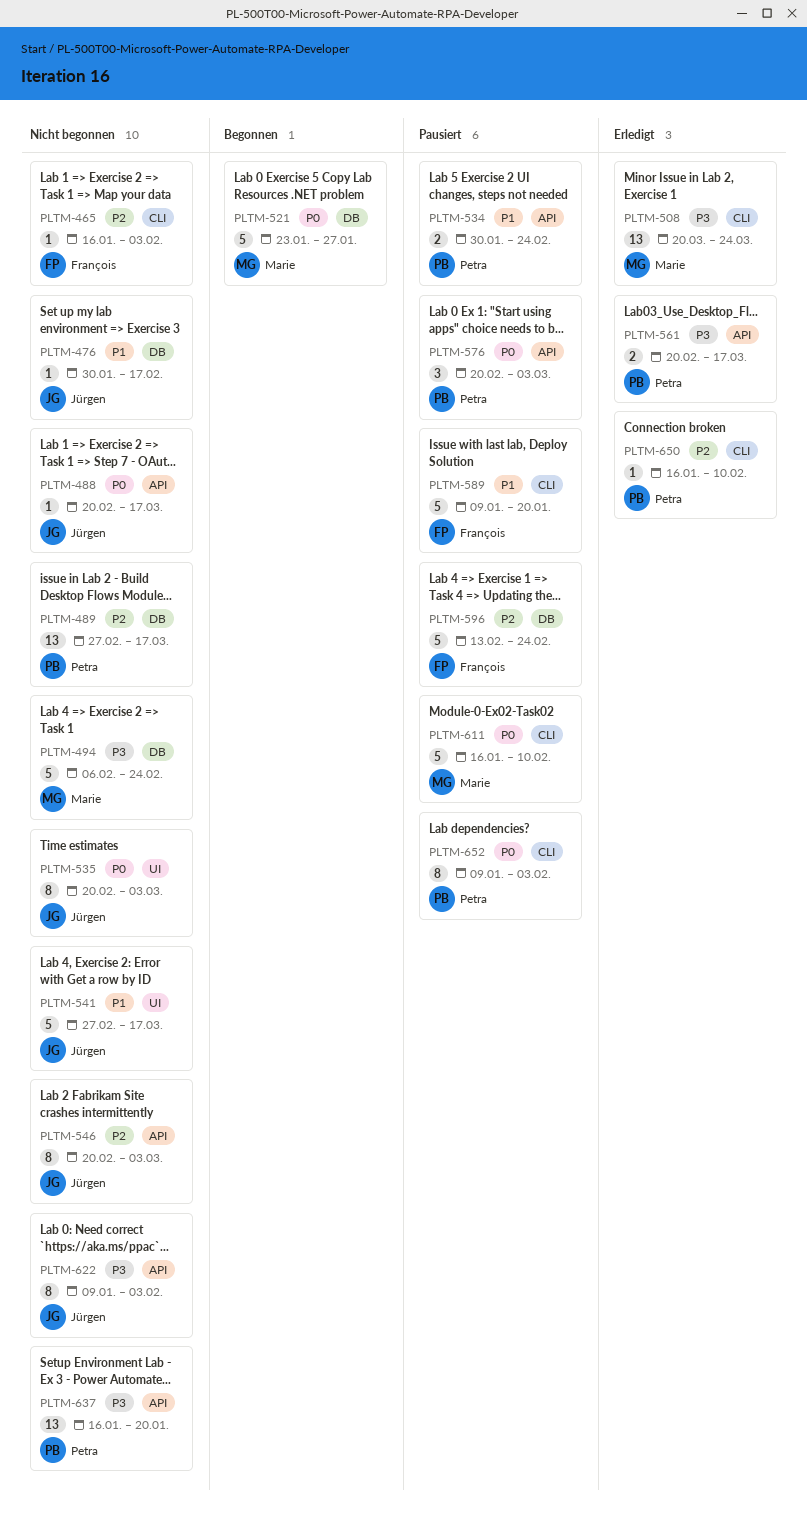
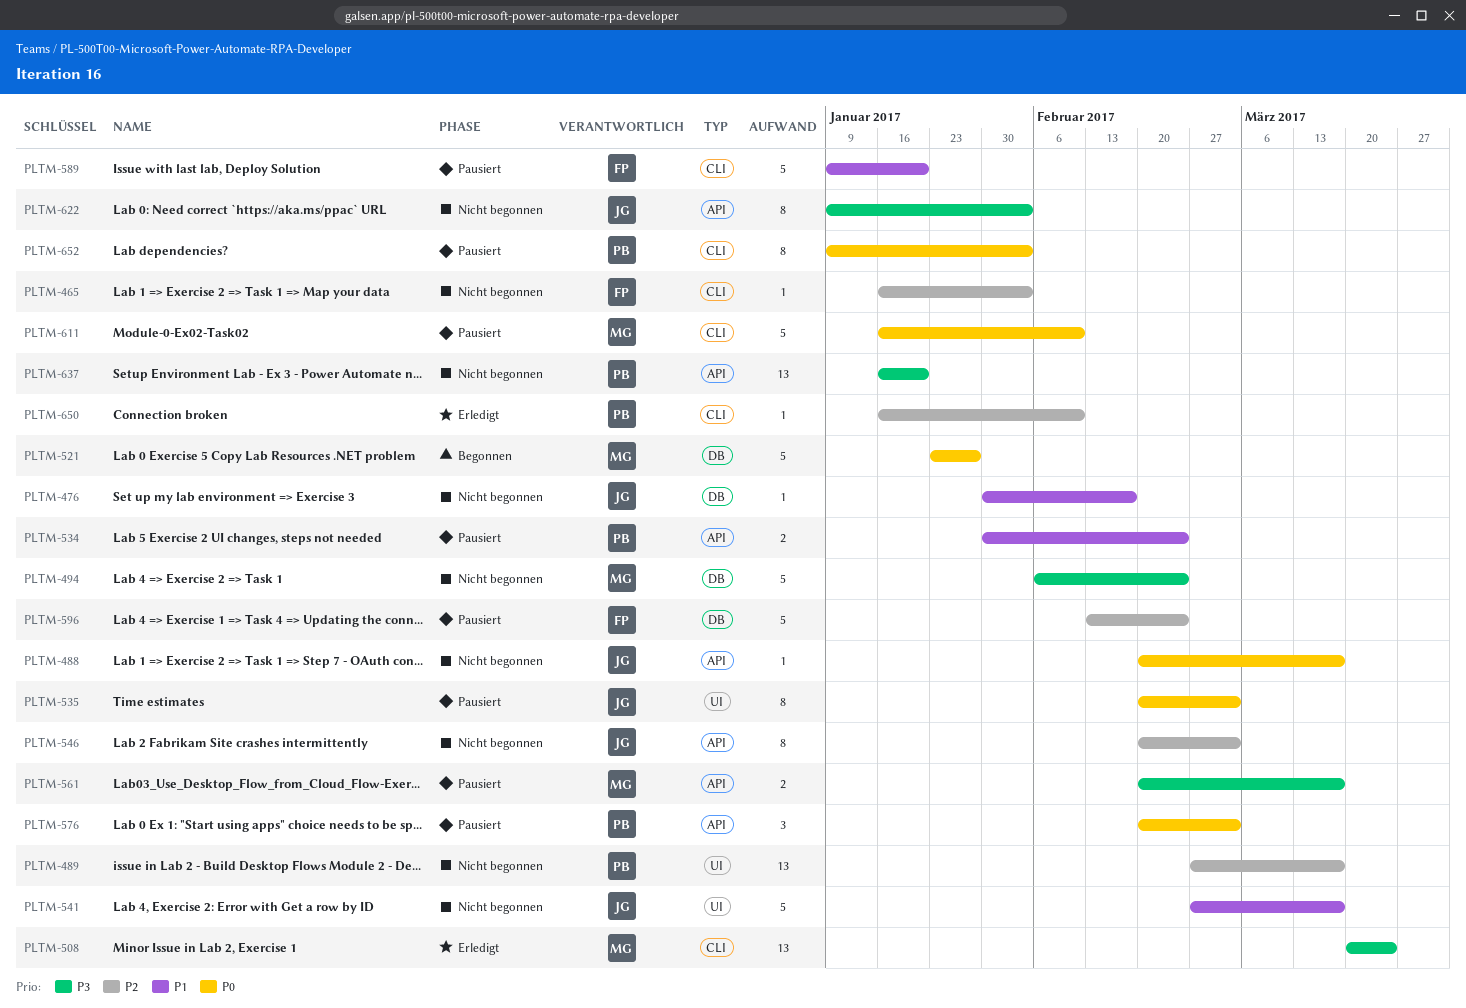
PLTM-489, label: DB -> UI
PLTM-535, status: Nicht begonnen -> Pausiert
PLTM-561, status: Erledigt -> Pausiert
PLTM-561, owner: Petra -> Marie

